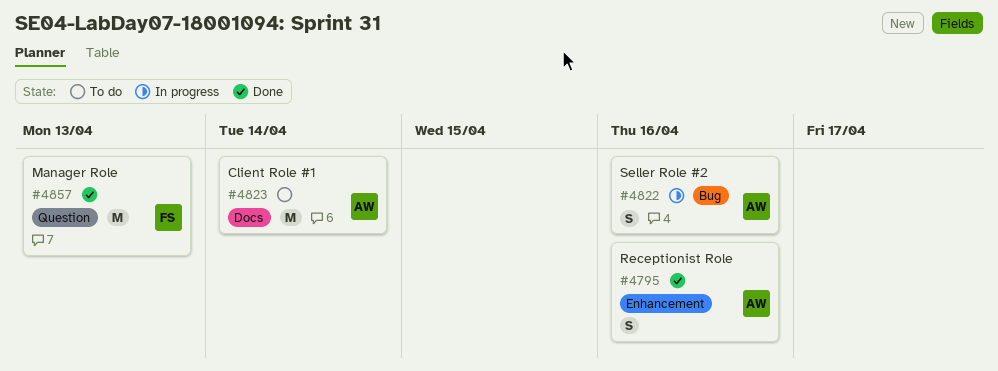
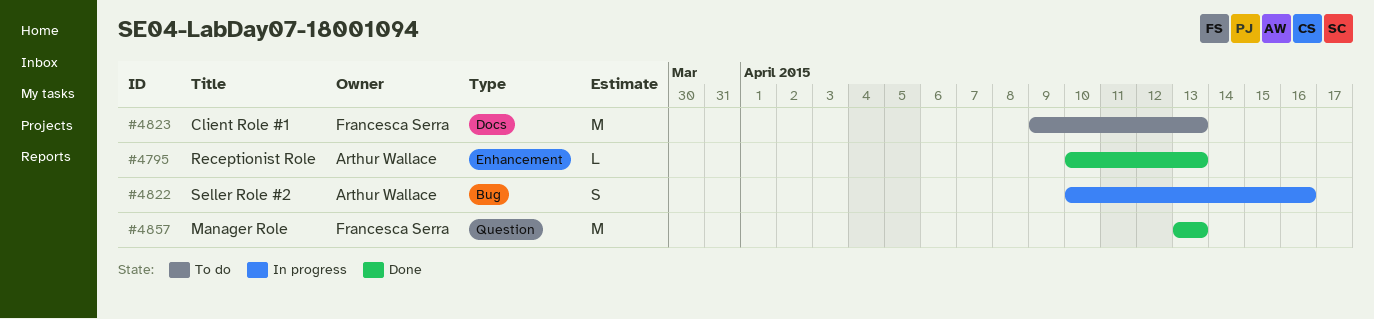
#4795, estimate: S -> L
#4795, due: Apr 16 -> Apr 13
#4823, owner: Arthur Wallace -> Francesca Serra
#4823, due: Apr 14 -> Apr 13

